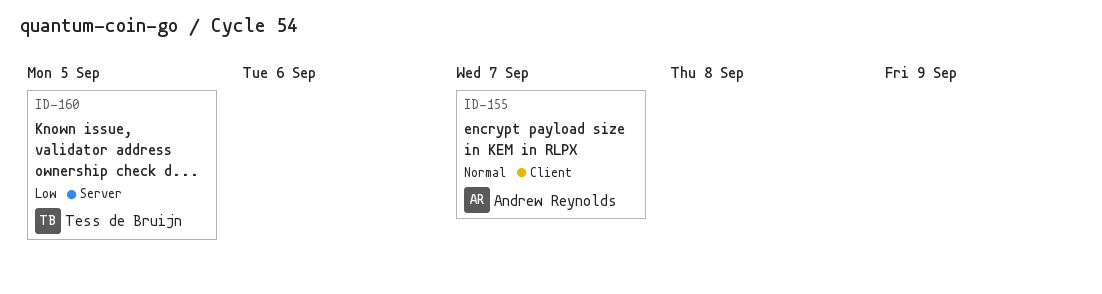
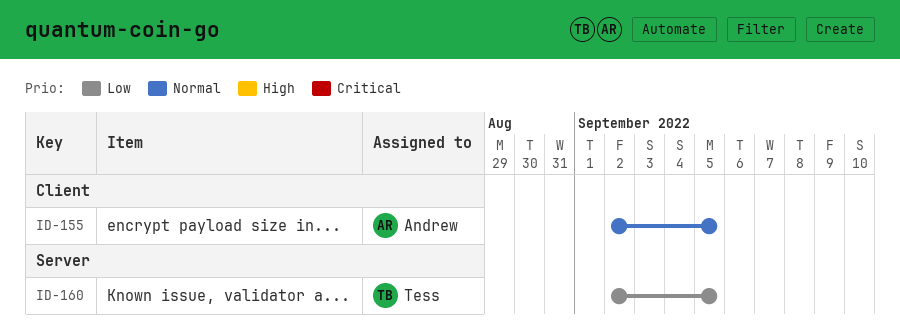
ID-155, due: Sep 7 -> Sep 5

